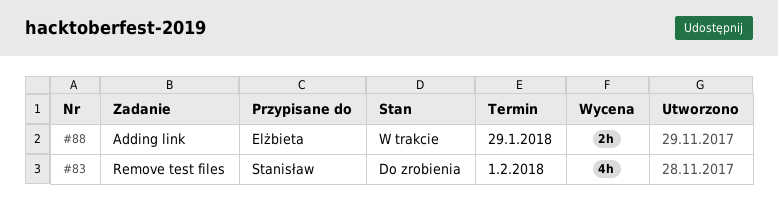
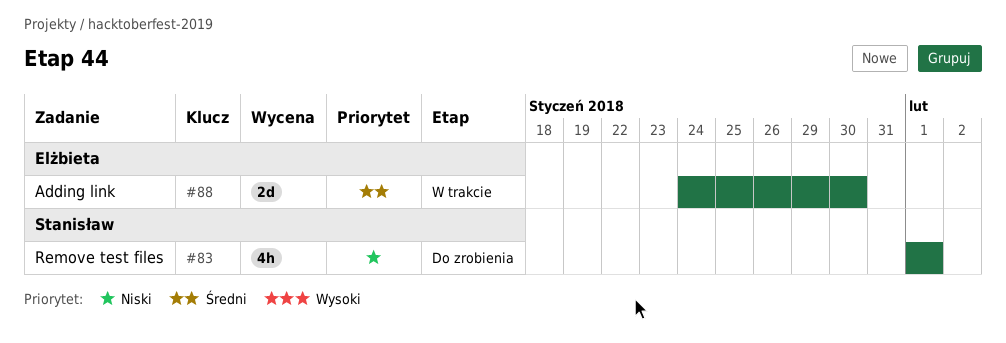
#88, estimate: 2h -> 2d
#88, due: Jan 29 -> Jan 30

